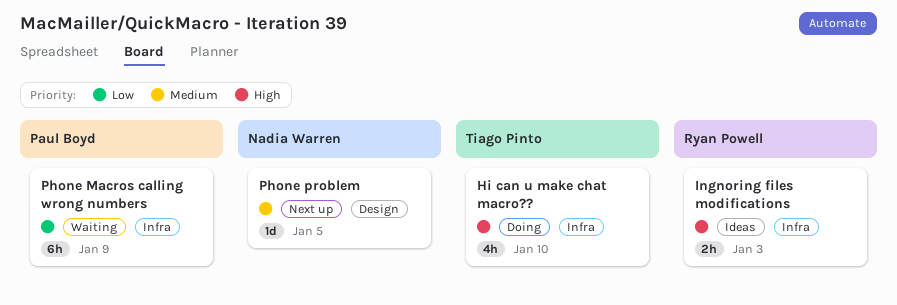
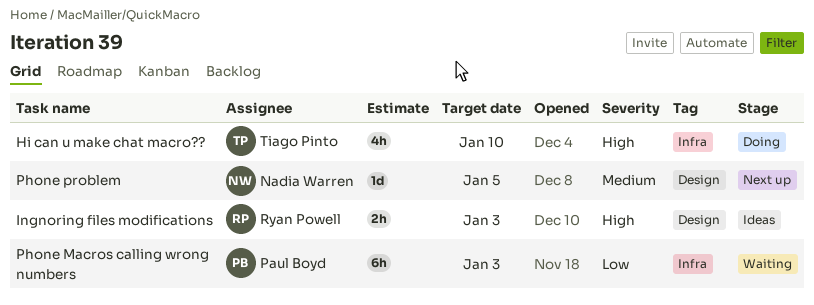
Ingnoring files modifications, label: Infra -> Design
Phone Macros calling wrong numbers, due: Jan 9 -> Jan 3

